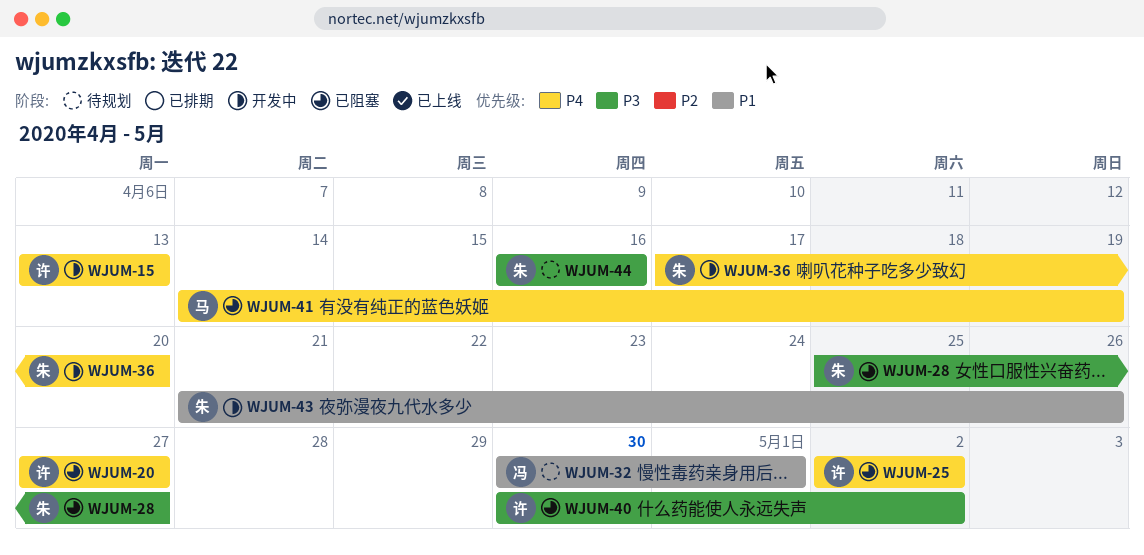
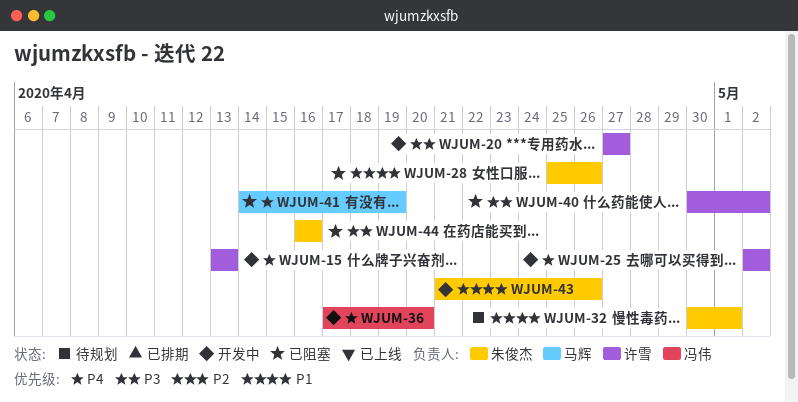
WJUM-20, status: 已阻塞 -> 开发中
WJUM-20, priority: P4 -> P3
WJUM-25, status: 已阻塞 -> 开发中
WJUM-28, priority: P3 -> P1
WJUM-28, due: Apr 27 -> Apr 26
WJUM-32, owner: 冯伟 -> 朱俊杰
WJUM-36, owner: 朱俊杰 -> 冯伟
WJUM-44, status: 待规划 -> 已阻塞

